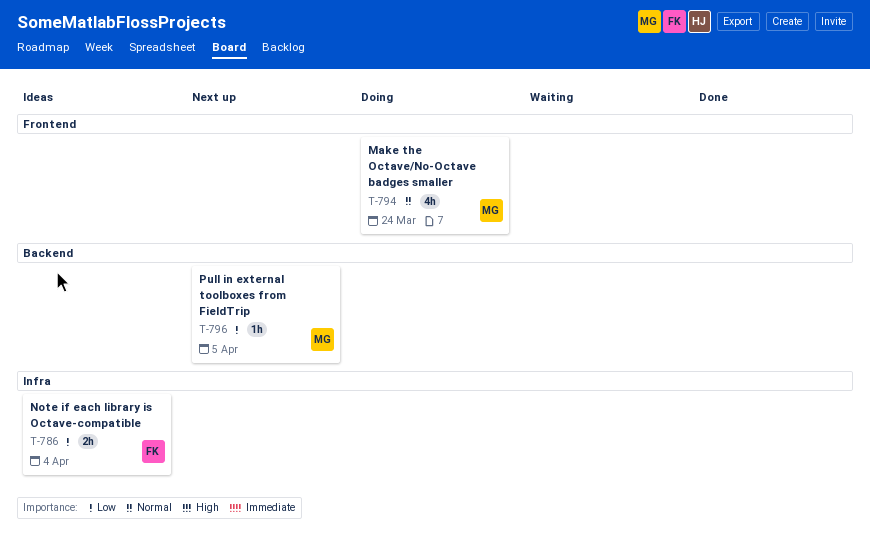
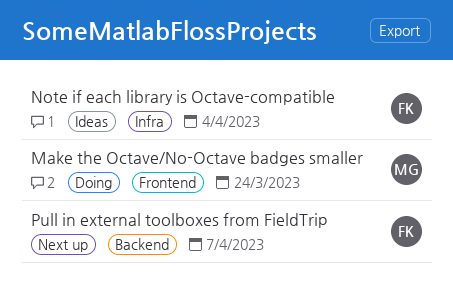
Pull in external toolboxes from FieldTrip, owner: MG -> FK
Pull in external toolboxes from FieldTrip, due: Apr 5 -> Apr 7

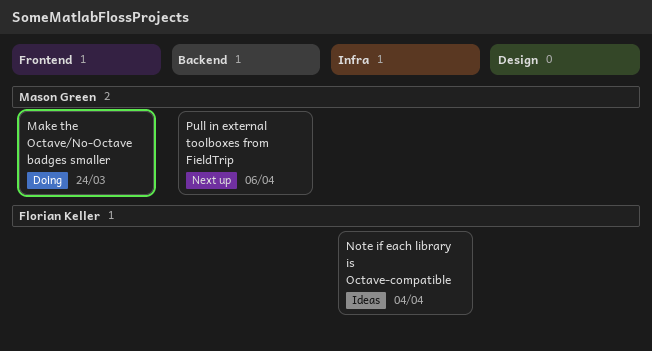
Pull in external toolboxes from FieldTrip, owner: Florian Keller -> Mason Green
Pull in external toolboxes from FieldTrip, due: Apr 7 -> Apr 6

